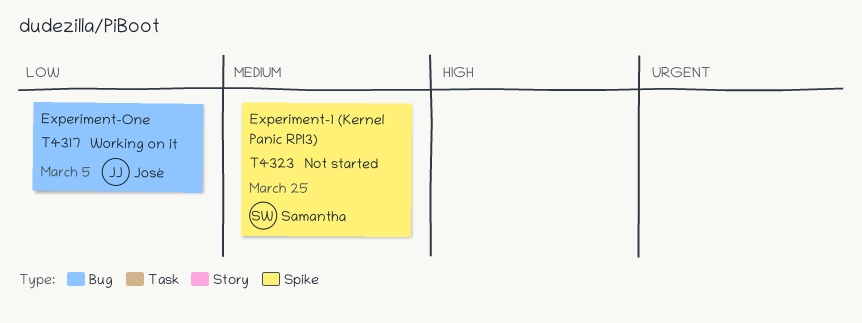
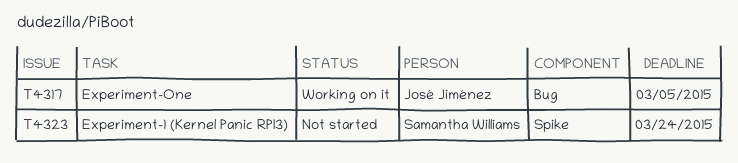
T4323, due: Mar 25 -> Mar 24

